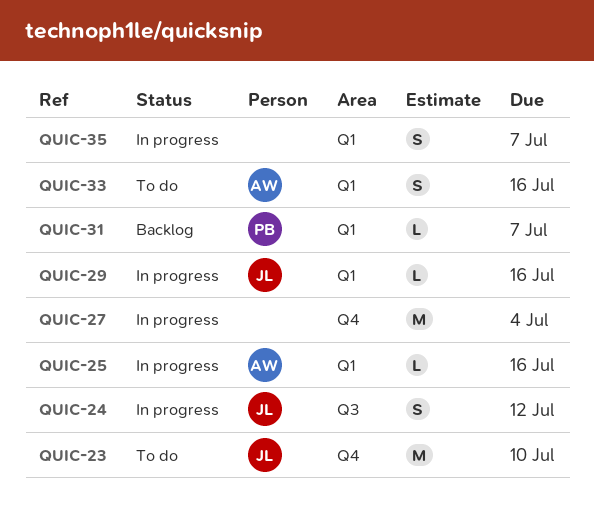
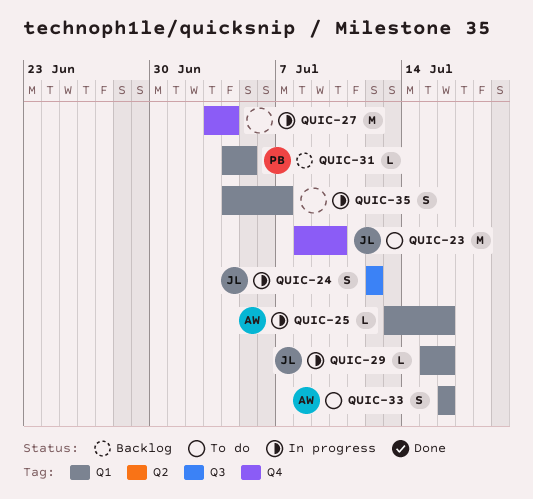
QUIC-31, due: Jul 7 -> Jul 5

